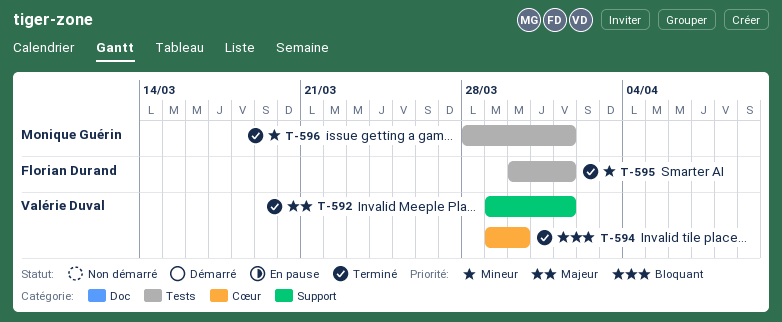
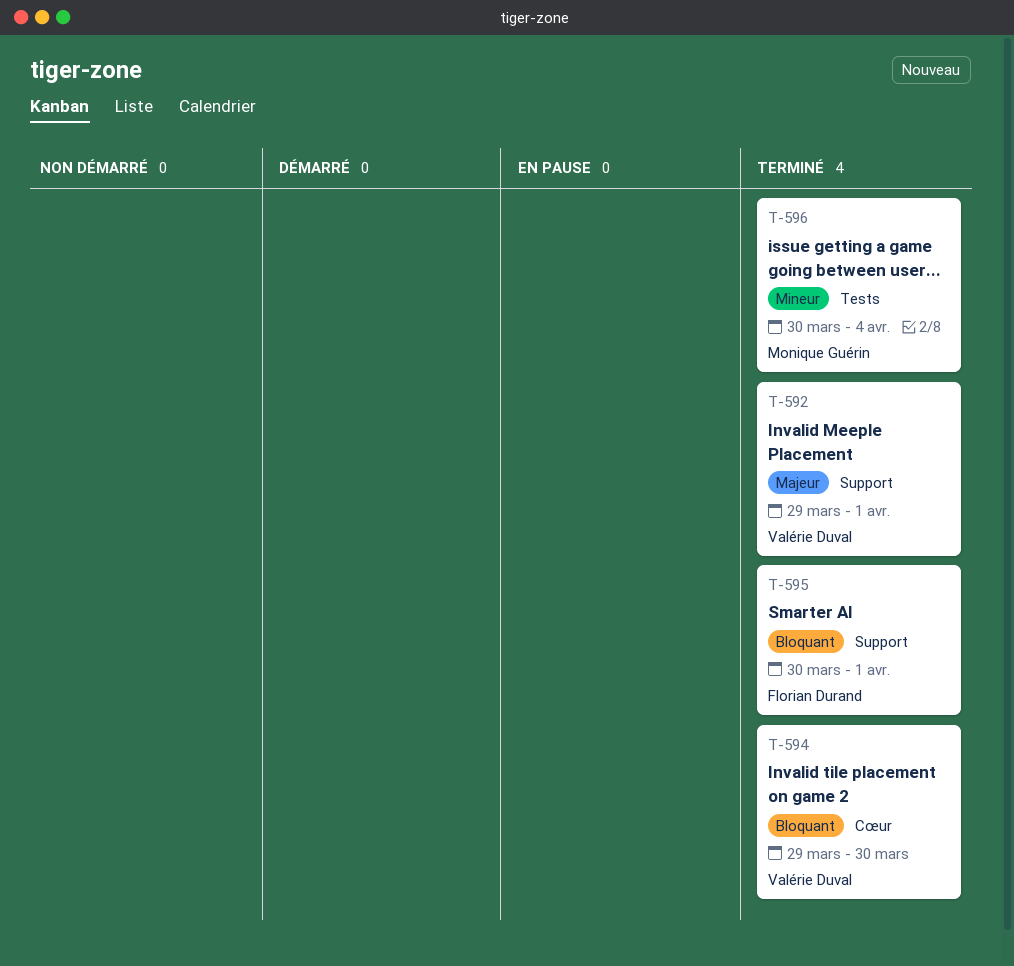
T-595, priority: Mineur -> Bloquant
T-595, label: Tests -> Support
T-596, start: Mar 28 -> Mar 30
T-596, due: Apr 1 -> Apr 4

